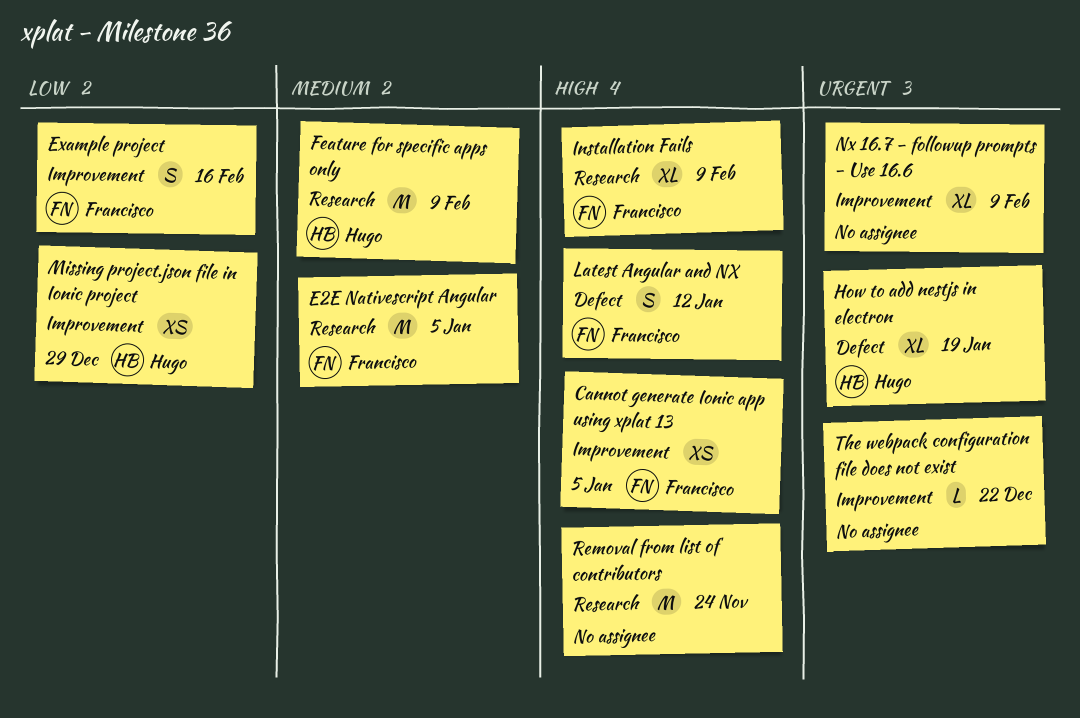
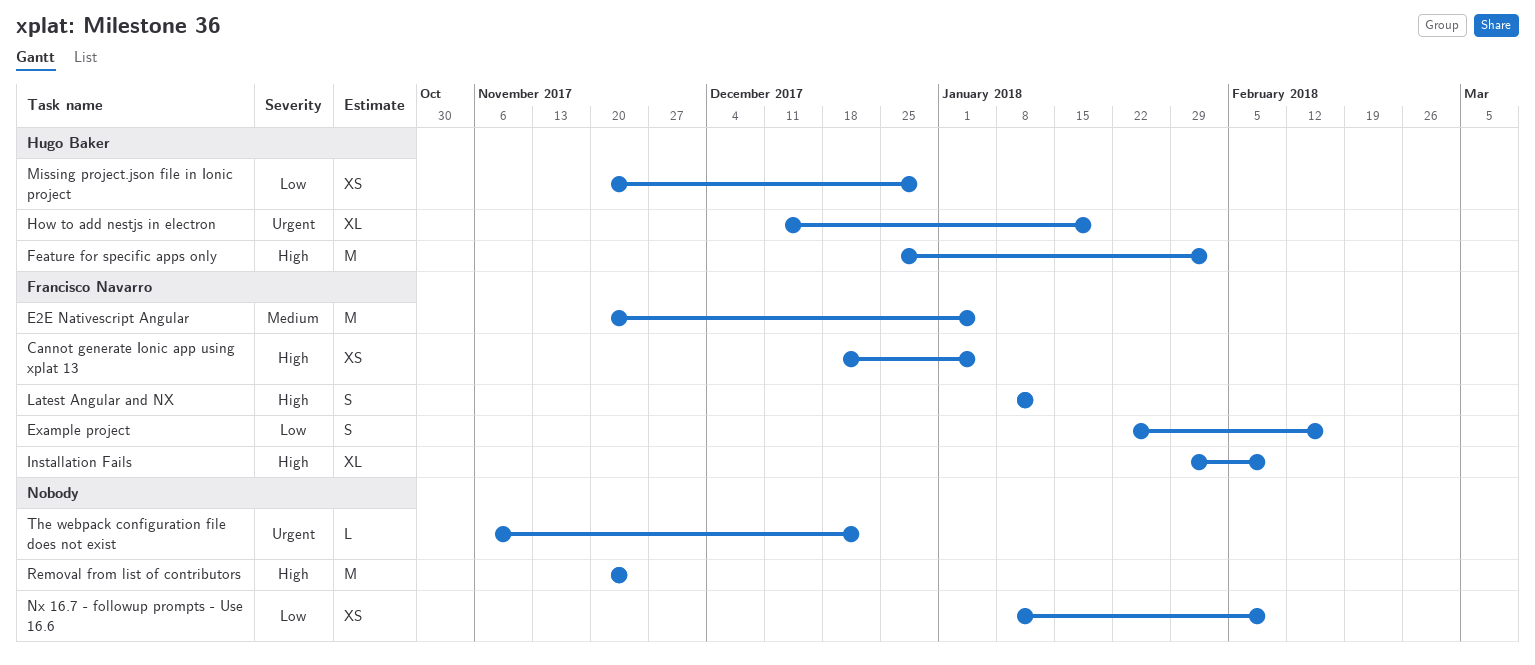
Feature for specific apps only, priority: Medium -> High
Feature for specific apps only, due: Feb 9 -> Feb 2
Nx 16.7 - followup prompts - Use 16.6, priority: Urgent -> Low
Nx 16.7 - followup prompts - Use 16.6, estimate: XL -> XS

